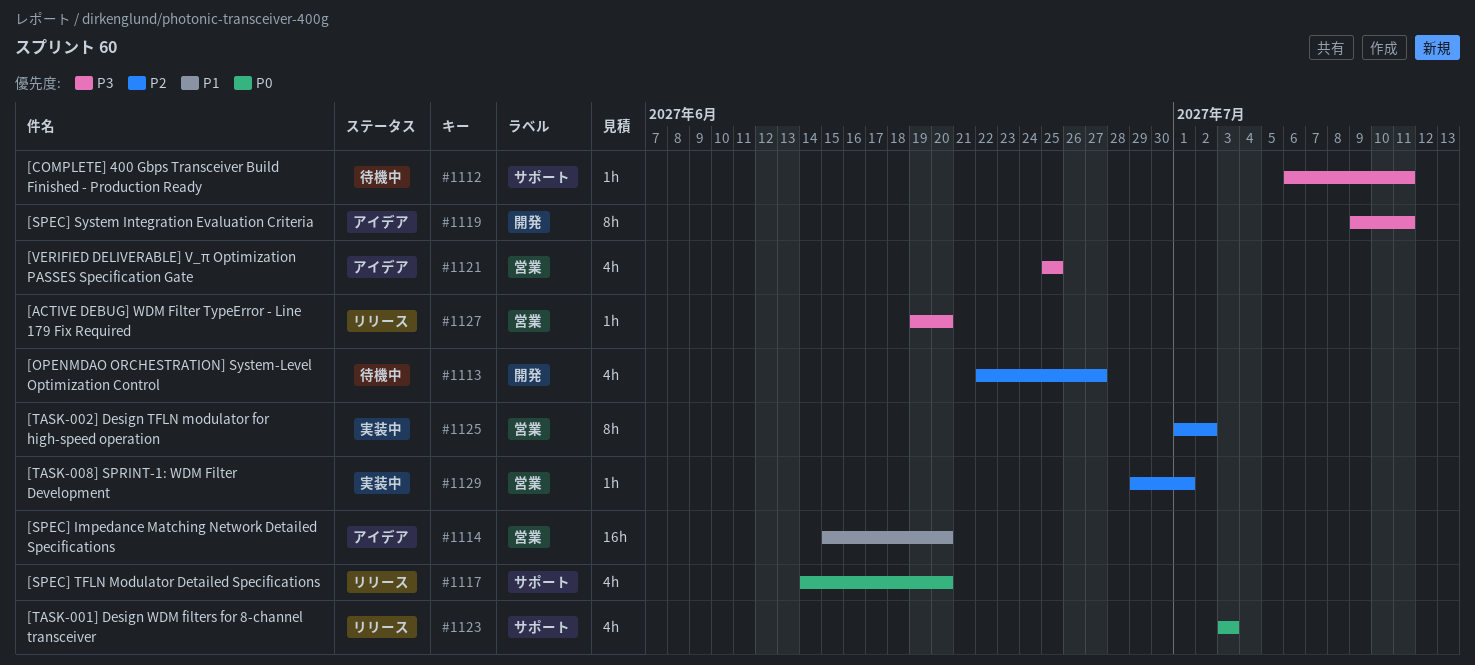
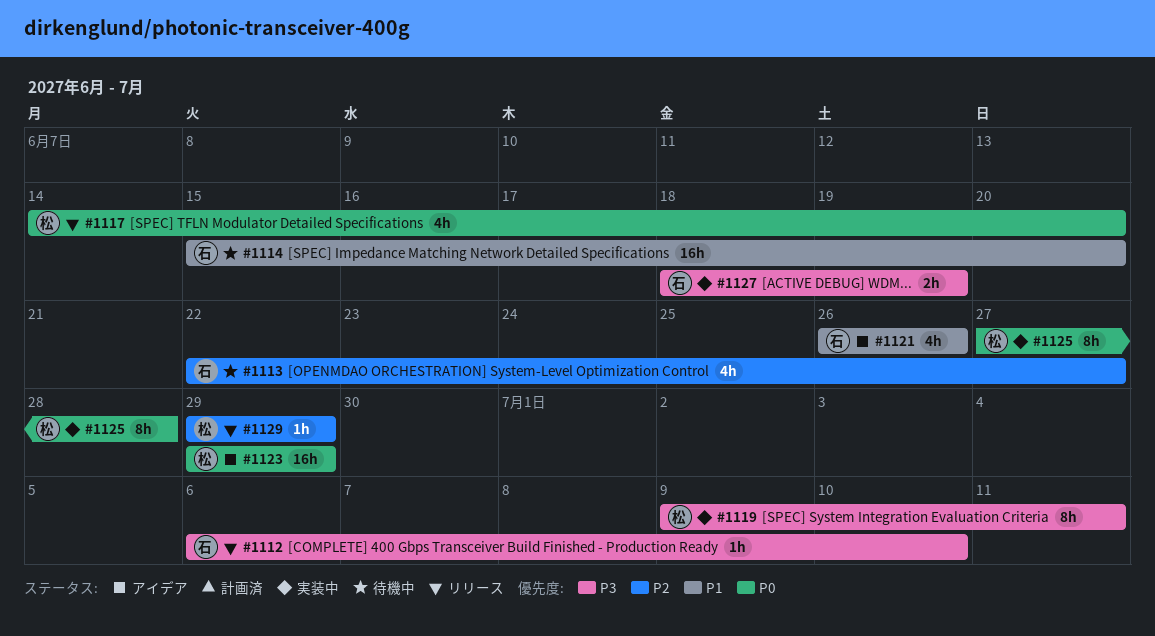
#1112, status: 待機中 -> リリース
#1112, due: Jul 11 -> Jul 10
#1114, status: アイデア -> 待機中
#1119, status: アイデア -> 実装中
#1121, priority: P3 -> P1
#1121, start: Jun 25 -> Jun 26
#1121, due: Jun 25 -> Jun 26
#1123, status: リリース -> アイデア
#1123, estimate: 4h -> 16h
#1123, start: Jul 3 -> Jun 29
#1123, due: Jul 3 -> Jun 29
#1125, priority: P2 -> P0
#1125, start: Jul 1 -> Jun 27
#1125, due: Jul 2 -> Jun 28
#1127, status: リリース -> 実装中
#1127, estimate: 1h -> 2h
#1127, start: Jun 19 -> Jun 18
#1127, due: Jun 20 -> Jun 19
#1129, status: 実装中 -> リリース
#1129, due: Jul 1 -> Jun 29

